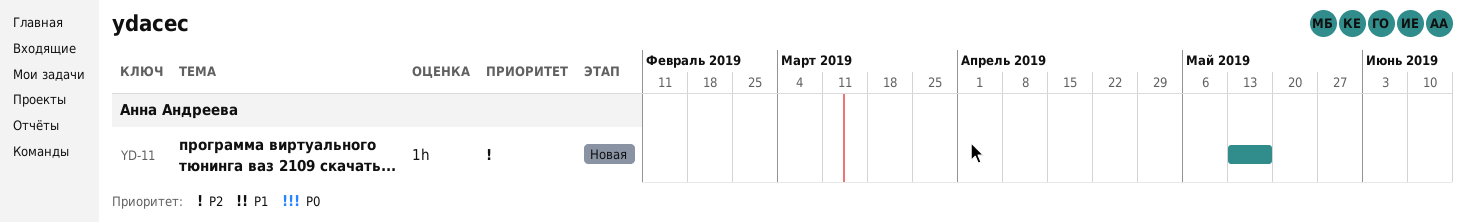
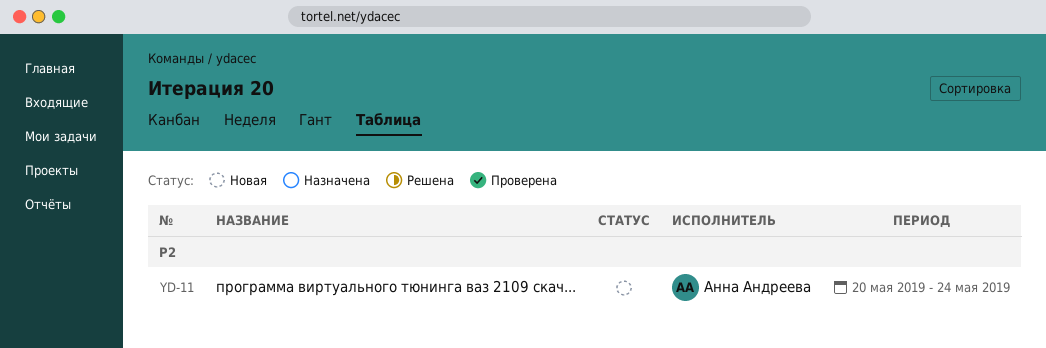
YD-11, start: May 13 -> May 20
YD-11, due: May 17 -> May 24

